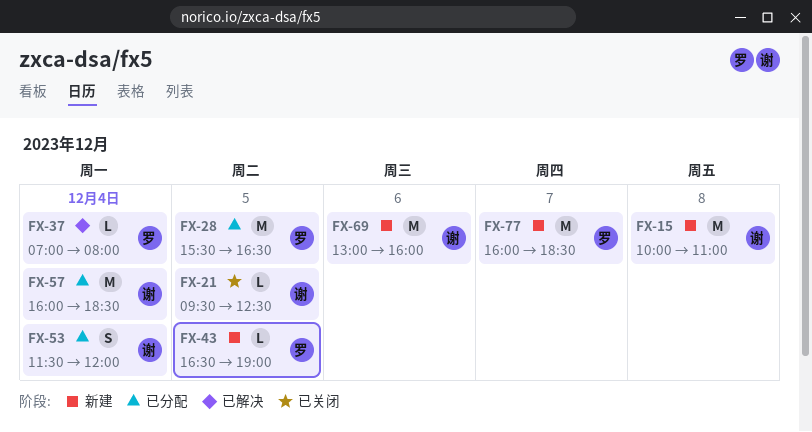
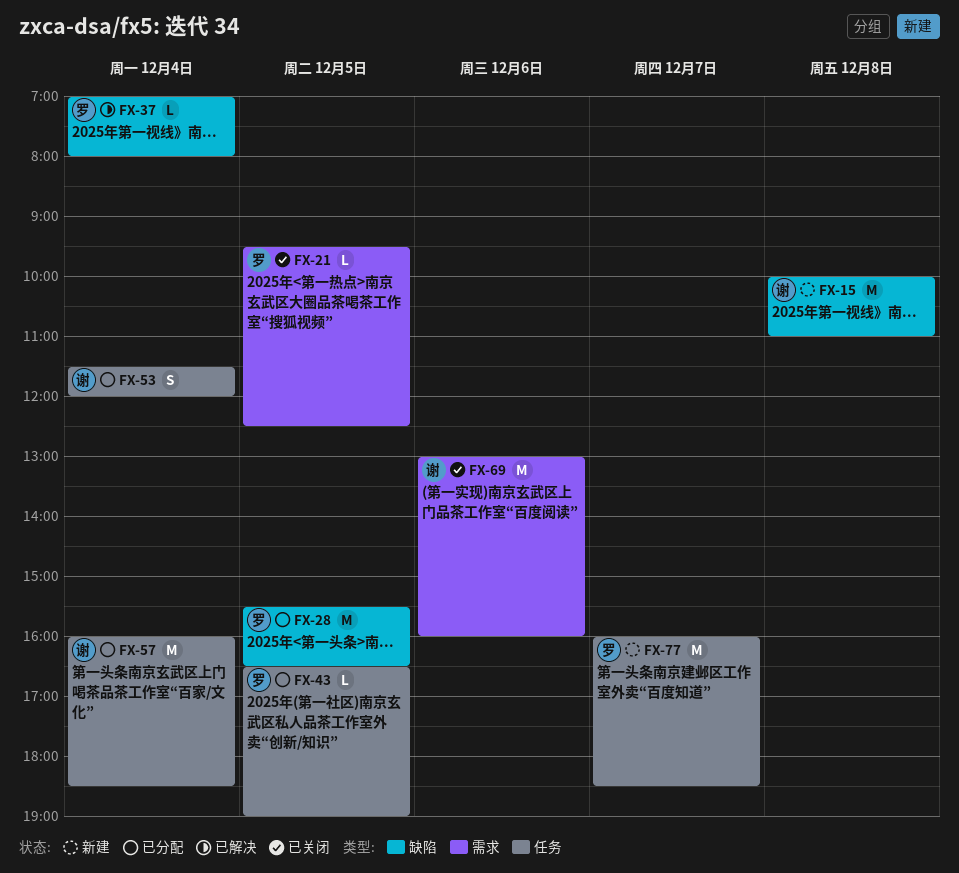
FX-21, owner: 谢 -> 罗
FX-43, status: 新建 -> 已分配
FX-69, status: 新建 -> 已关闭

